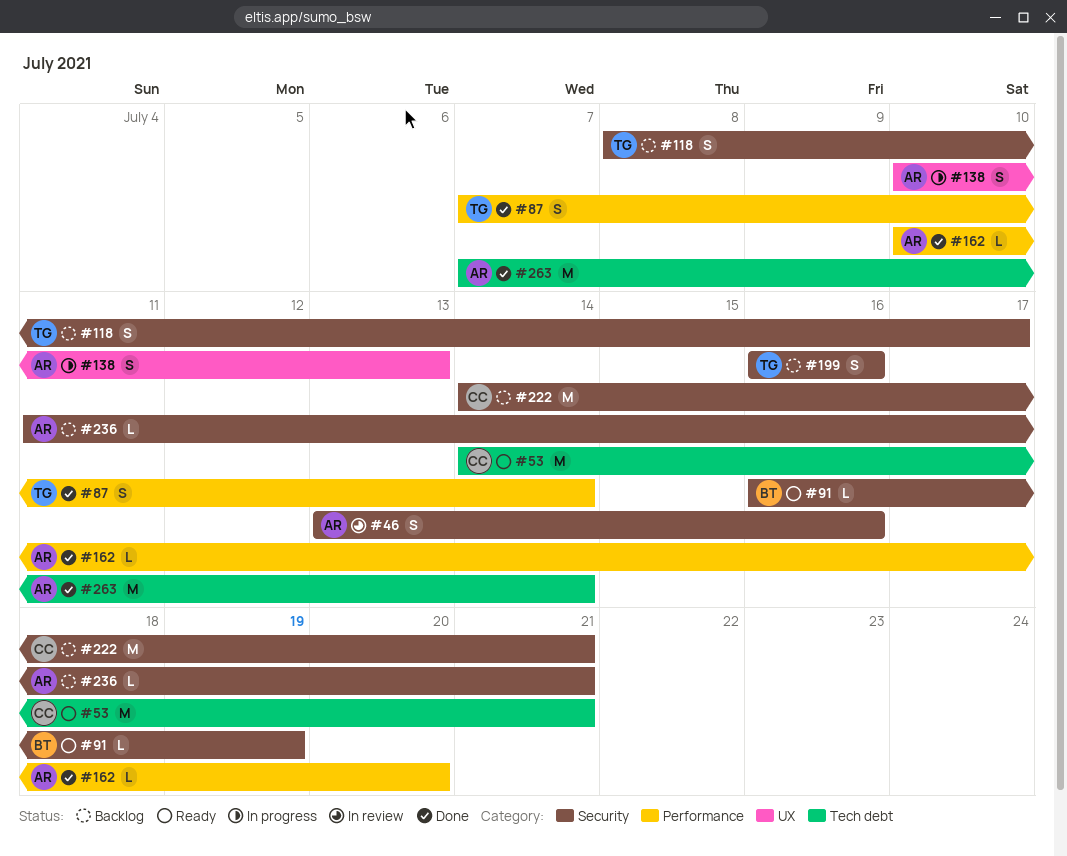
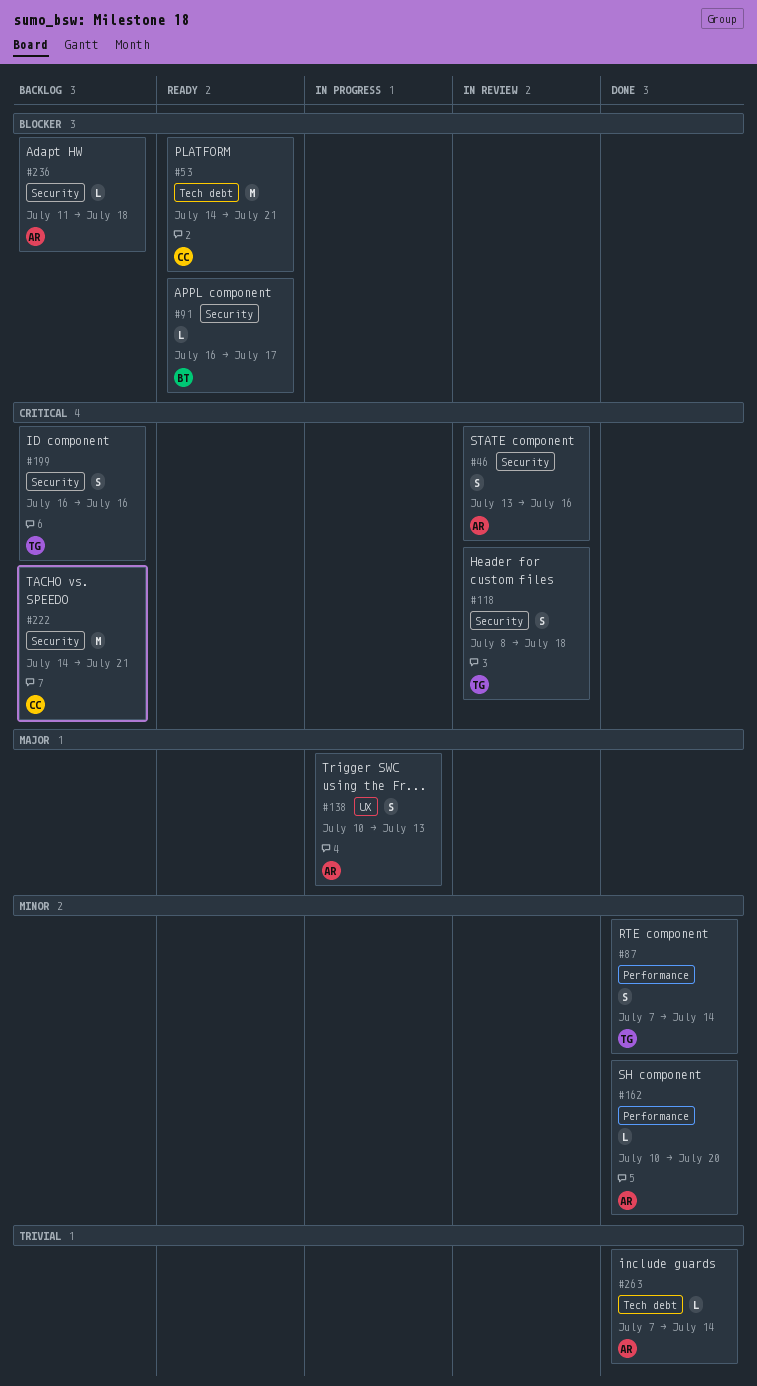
#91, due: Jul 19 -> Jul 17
#118, status: Backlog -> In review
#118, due: Jul 17 -> Jul 18
#236, due: Jul 21 -> Jul 18
#263, estimate: M -> L

